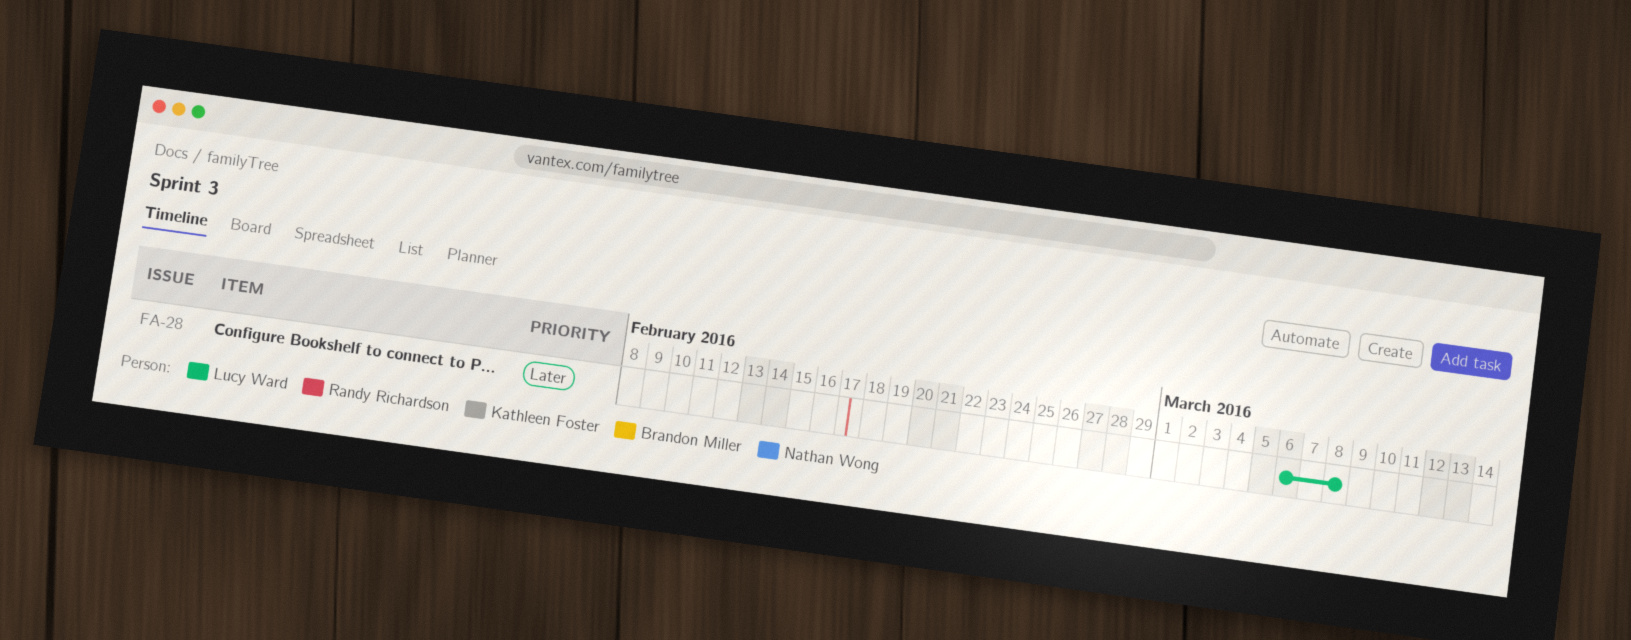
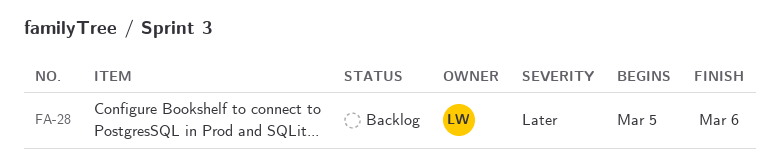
FA-28, start: Mar 6 -> Mar 5
FA-28, due: Mar 8 -> Mar 6

